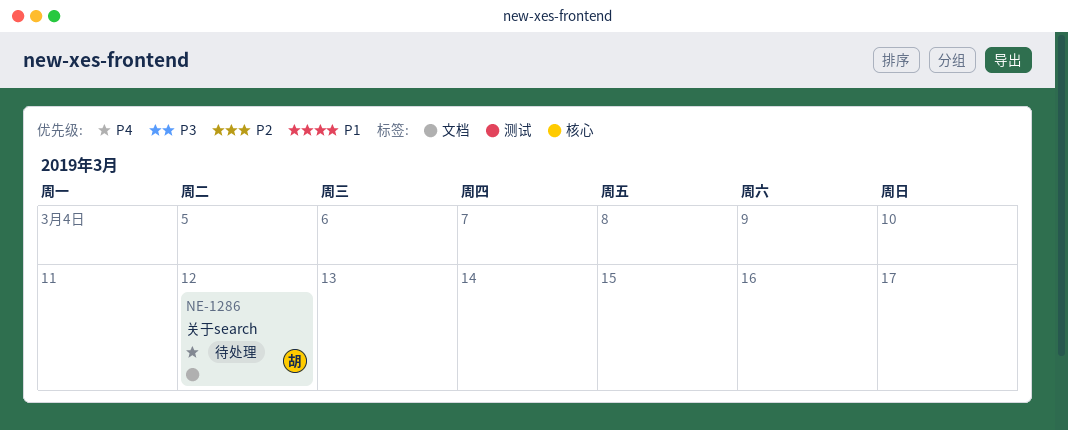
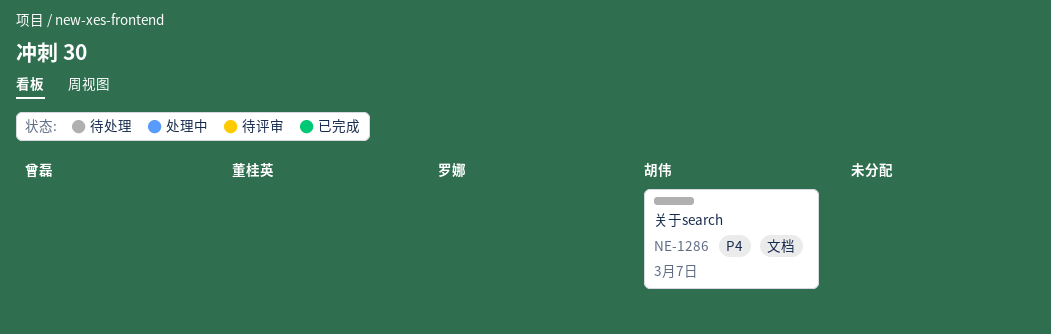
NE-1286, due: Mar 12 -> Mar 7

